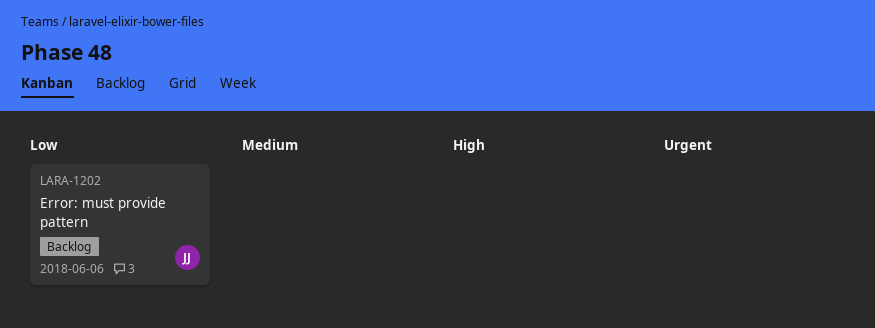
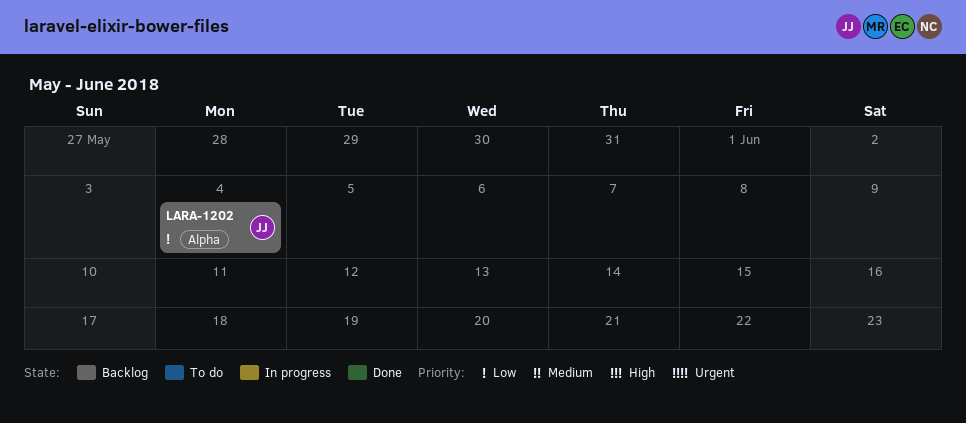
LARA-1202, due: Jun 6 -> Jun 4

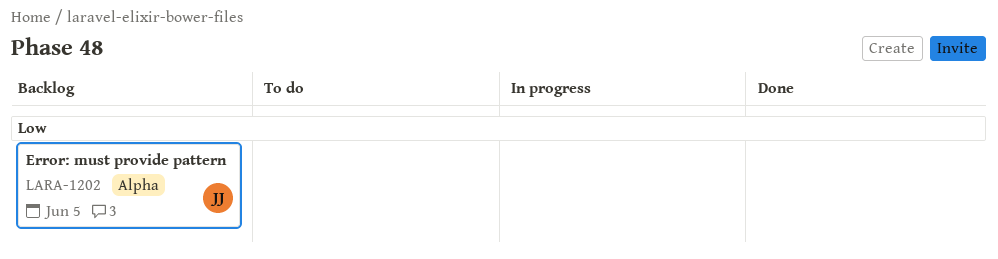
LARA-1202, due: Jun 4 -> Jun 5

